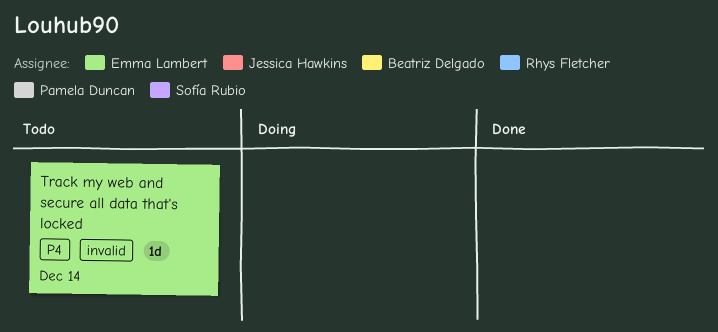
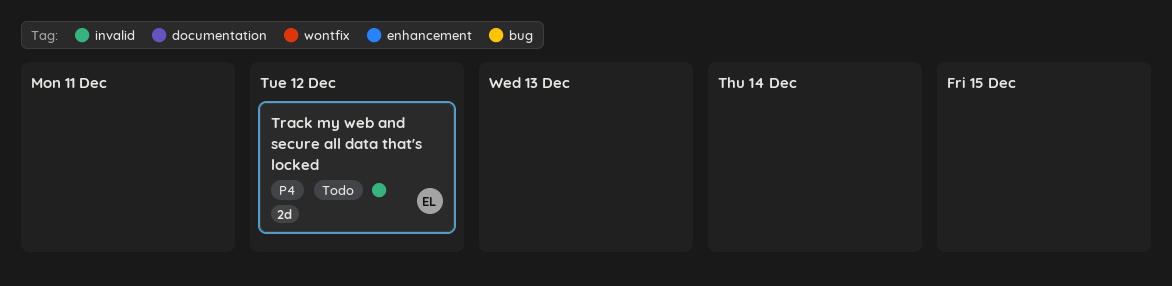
Track my web and secure all data that's locked, estimate: 1d -> 2d
Track my web and secure all data that's locked, due: Dec 14 -> Dec 12

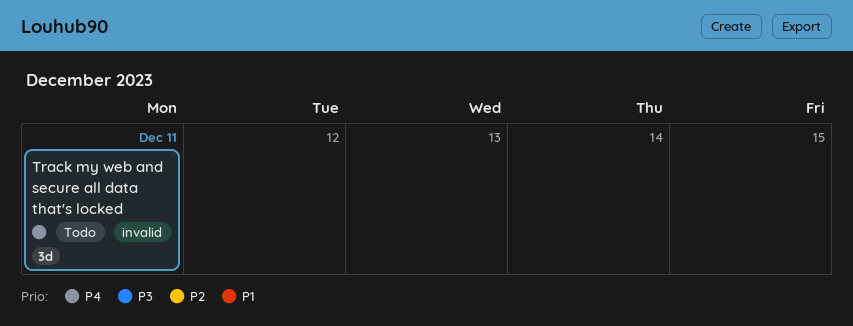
Track my web and secure all data that's locked, estimate: 2d -> 3d
Track my web and secure all data that's locked, due: Dec 12 -> Dec 11

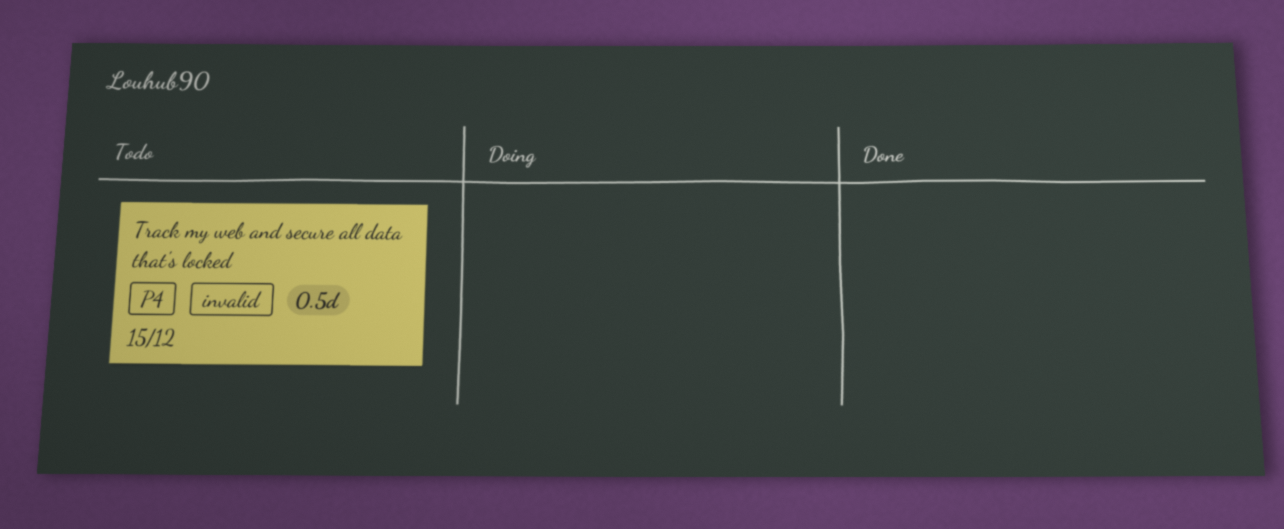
Track my web and secure all data that's locked, estimate: 3d -> 0.5d
Track my web and secure all data that's locked, due: Dec 11 -> Dec 15

